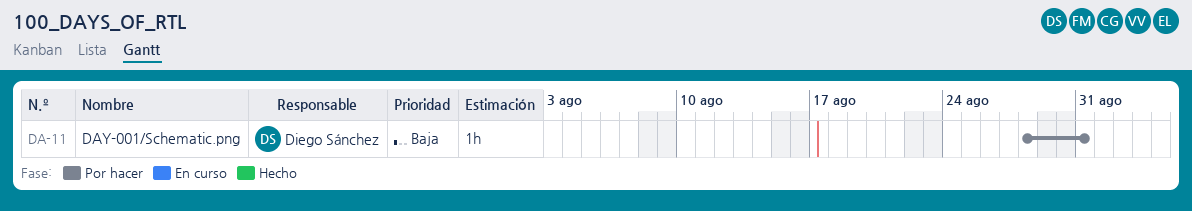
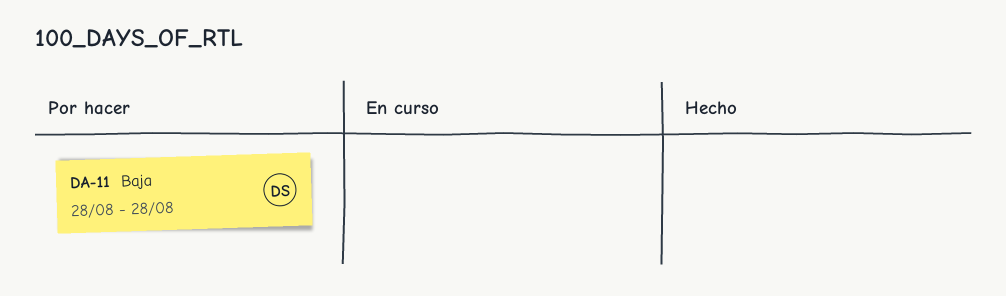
DA-11, due: Aug 31 -> Aug 28

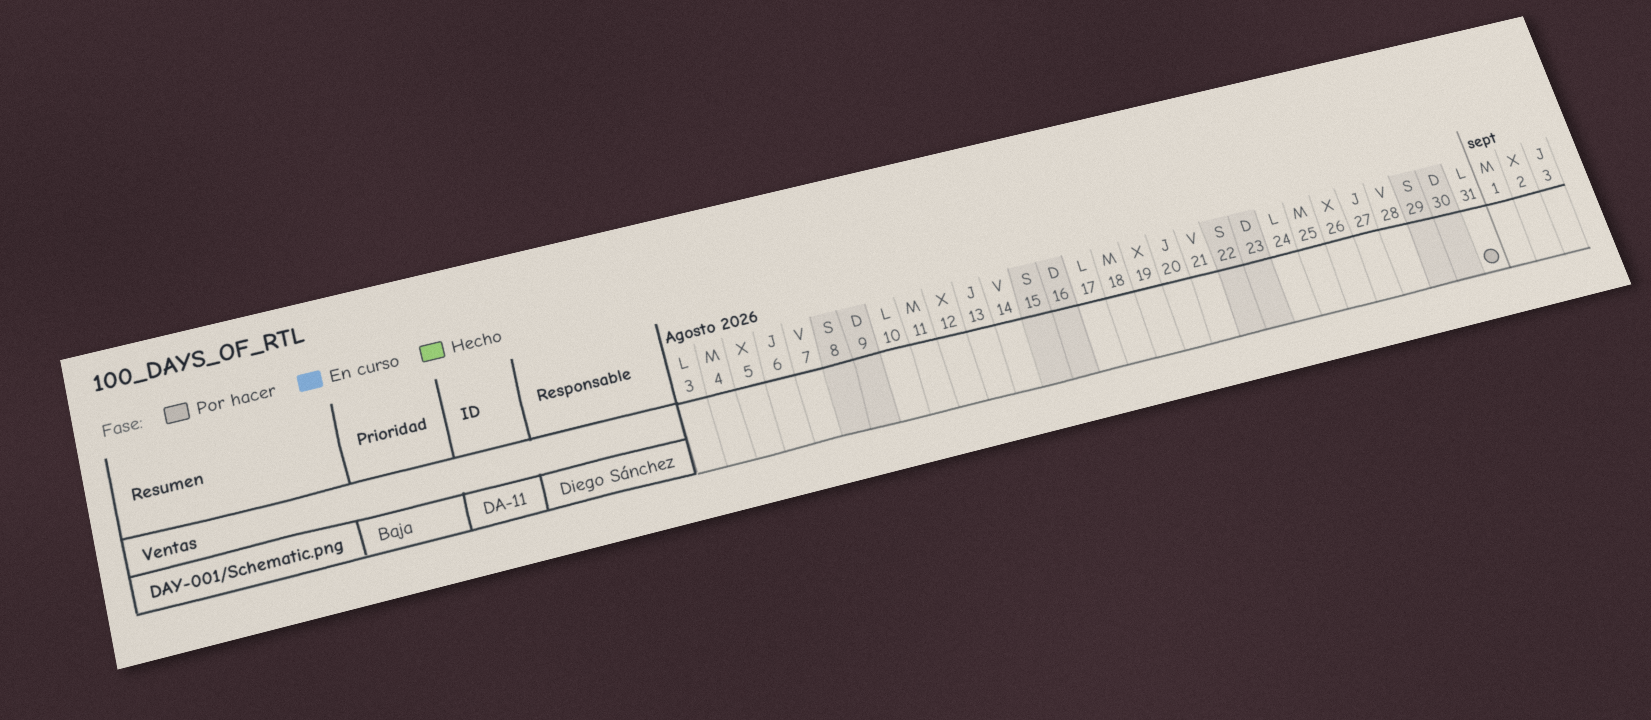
DA-11, start: Aug 28 -> Aug 31
DA-11, due: Aug 28 -> Aug 31

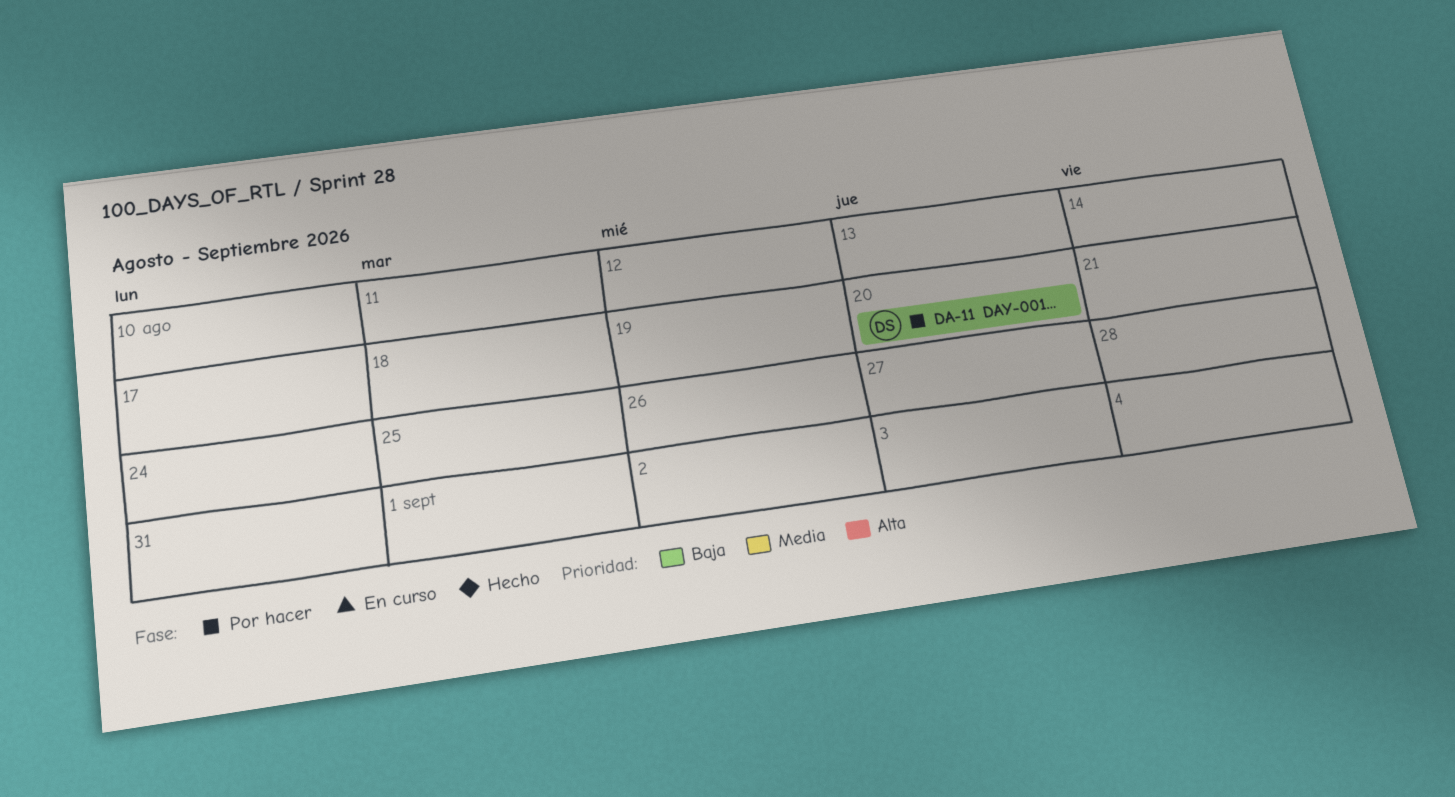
DA-11, start: Aug 31 -> Aug 20
DA-11, due: Aug 31 -> Aug 20

